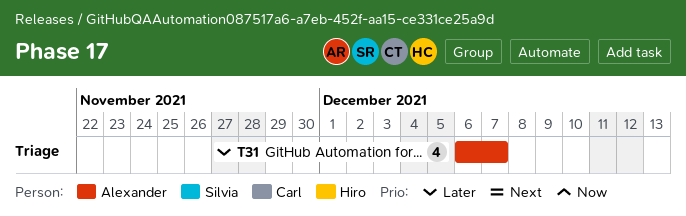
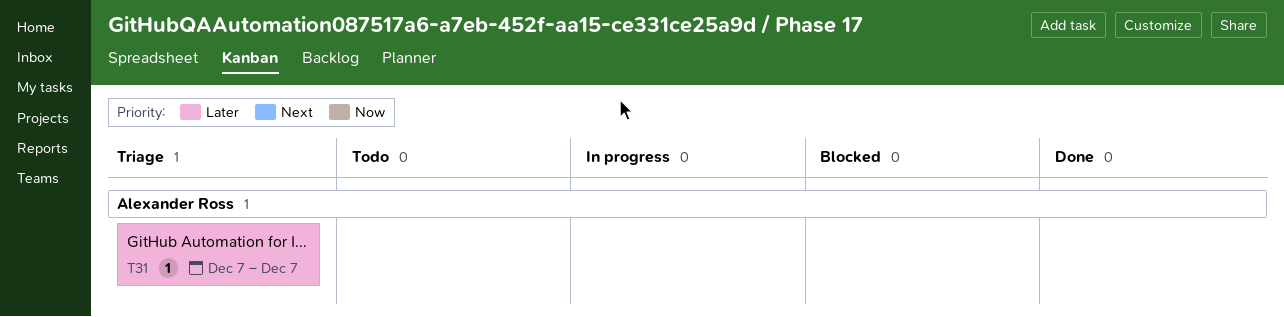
T31, estimate: 4 -> 1
T31, start: Dec 6 -> Dec 7

